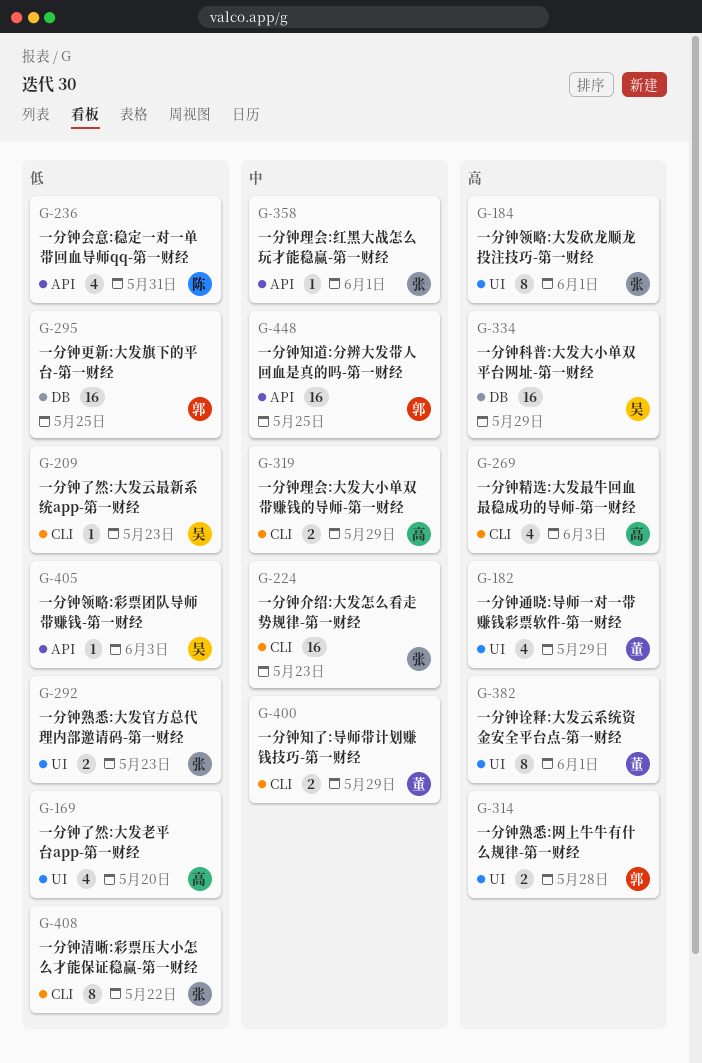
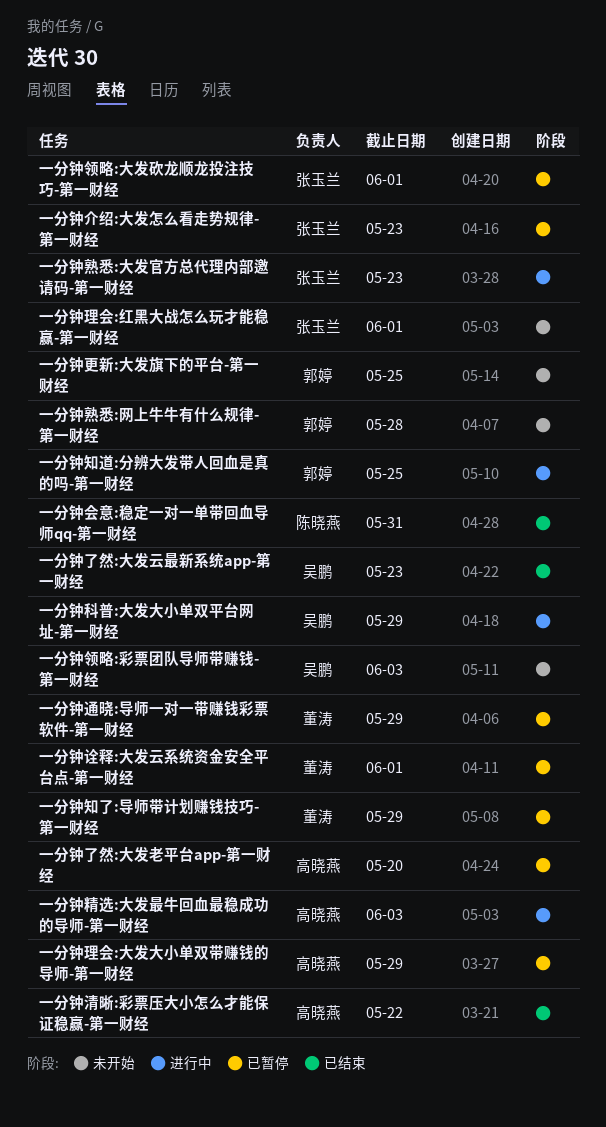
一分钟清晰:彩票压大小怎么才能保证稳赢-第一财经, owner: 张玉兰 -> 高晓燕

